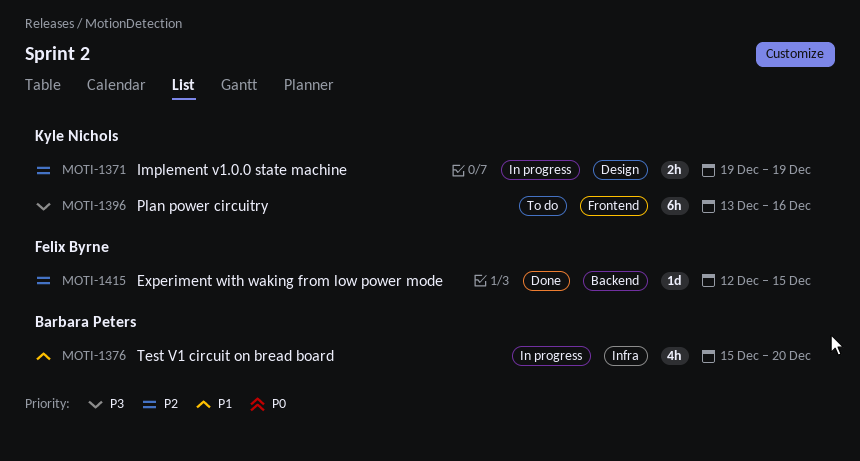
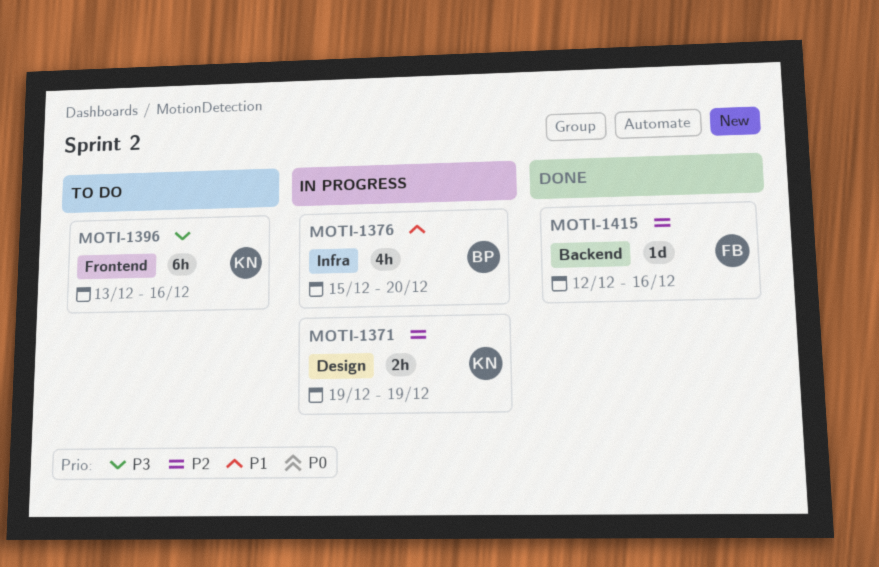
MOTI-1415, due: Dec 15 -> Dec 16

